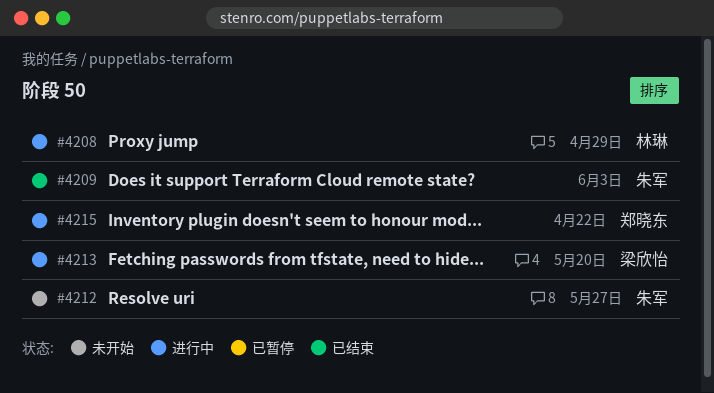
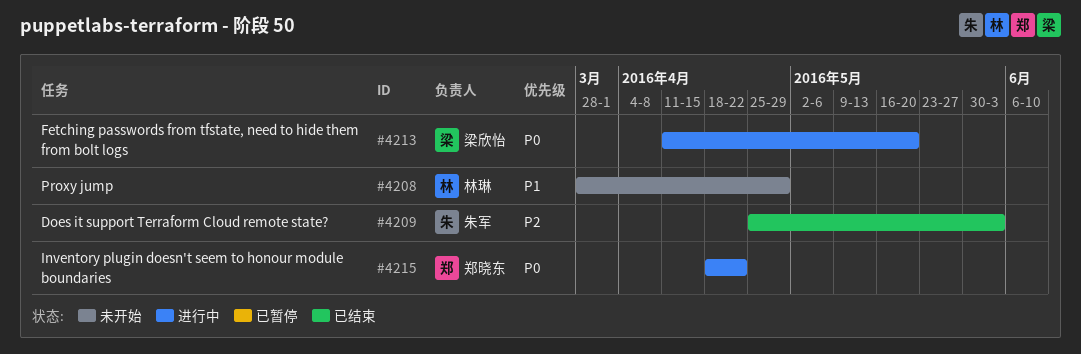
#4208, status: 进行中 -> 未开始
#4212: present -> none

